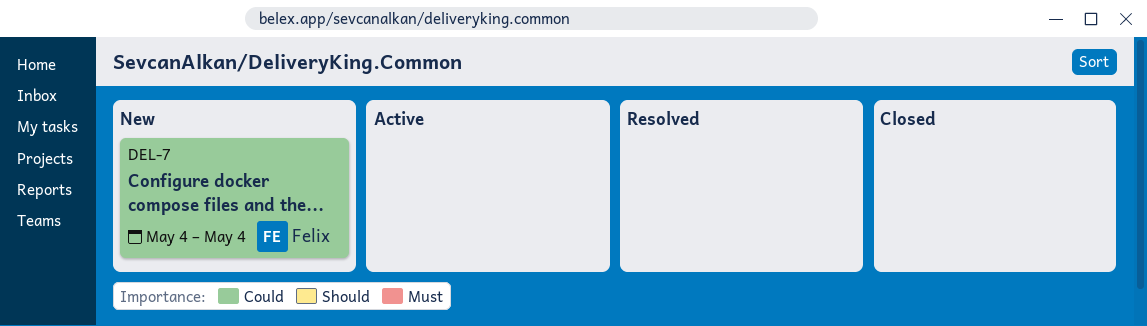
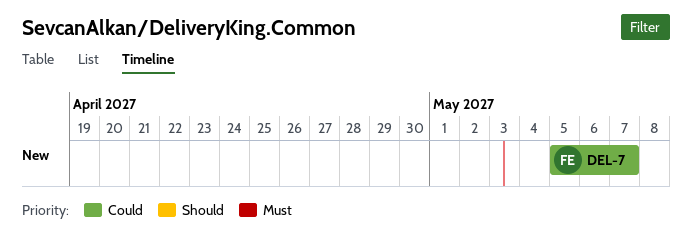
DEL-7, start: May 4 -> May 5
DEL-7, due: May 4 -> May 7

